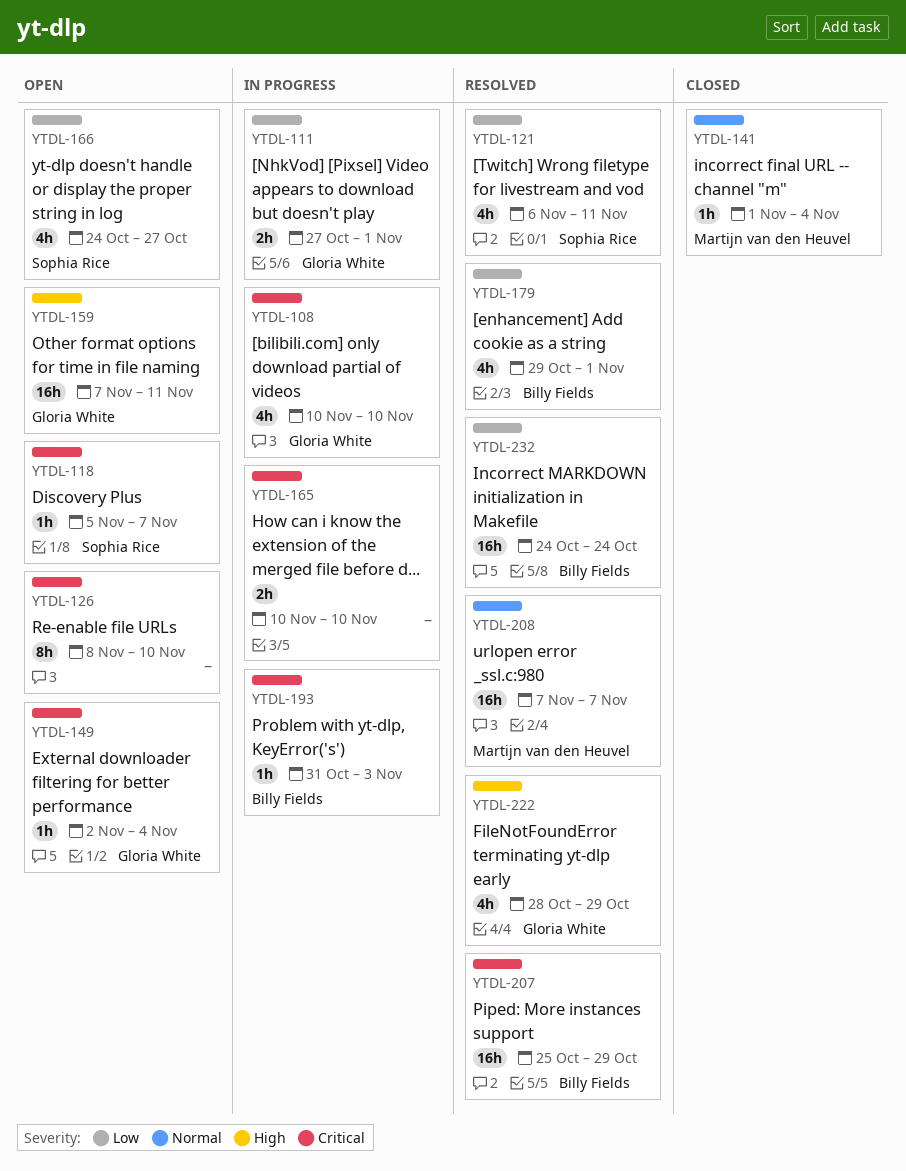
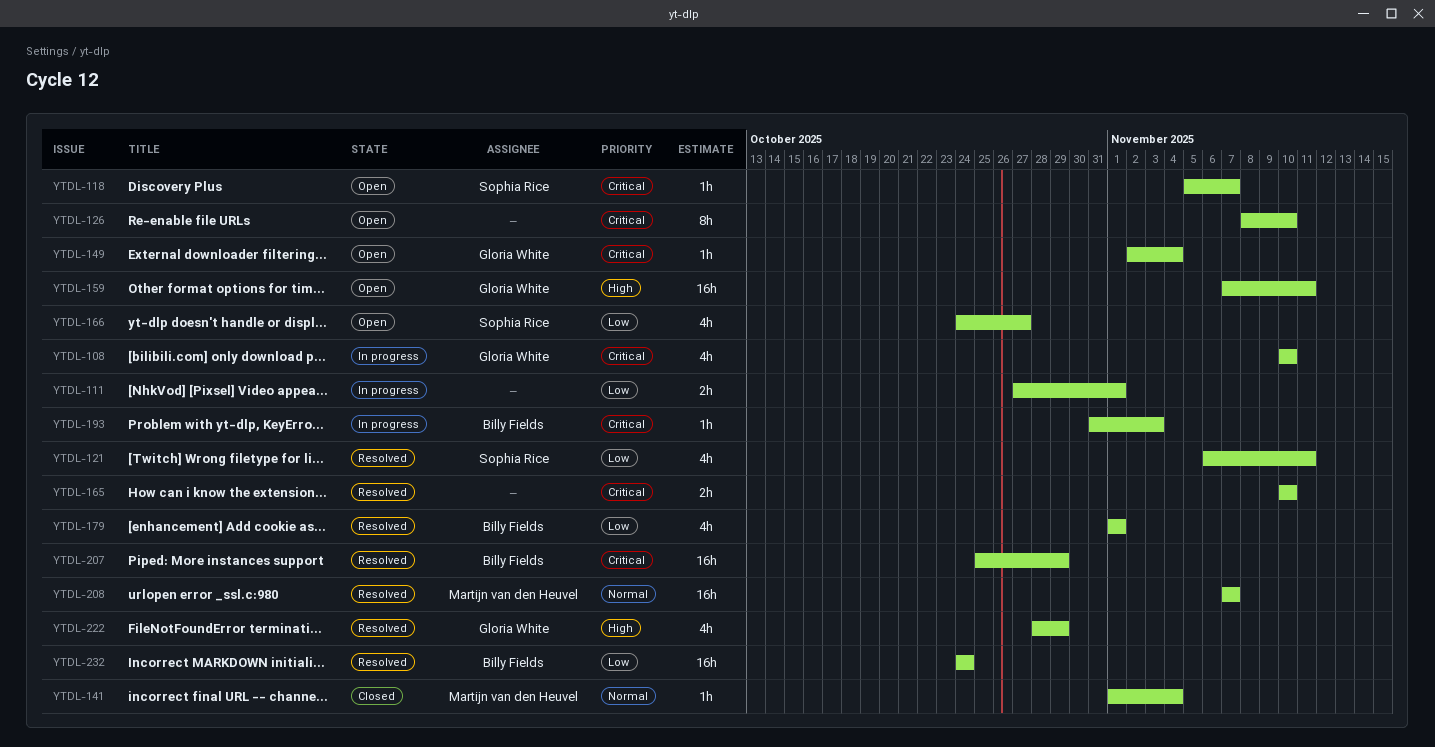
YTDL-111, owner: Gloria White -> none
YTDL-165, status: In progress -> Resolved
YTDL-179, start: Oct 29 -> Nov 1

